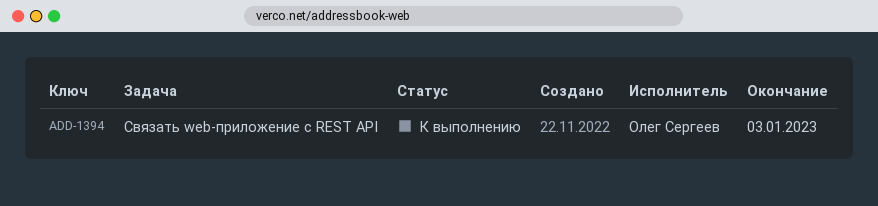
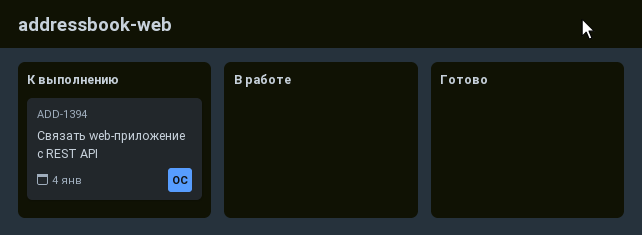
ADD-1394, due: Jan 3 -> Jan 4

